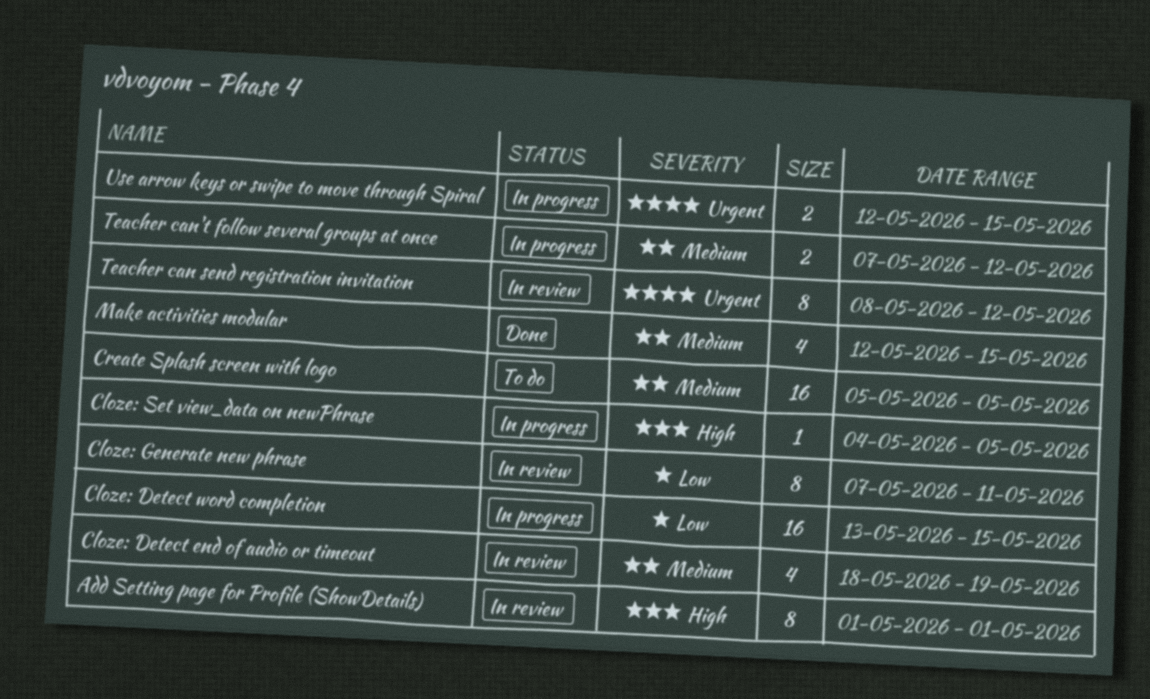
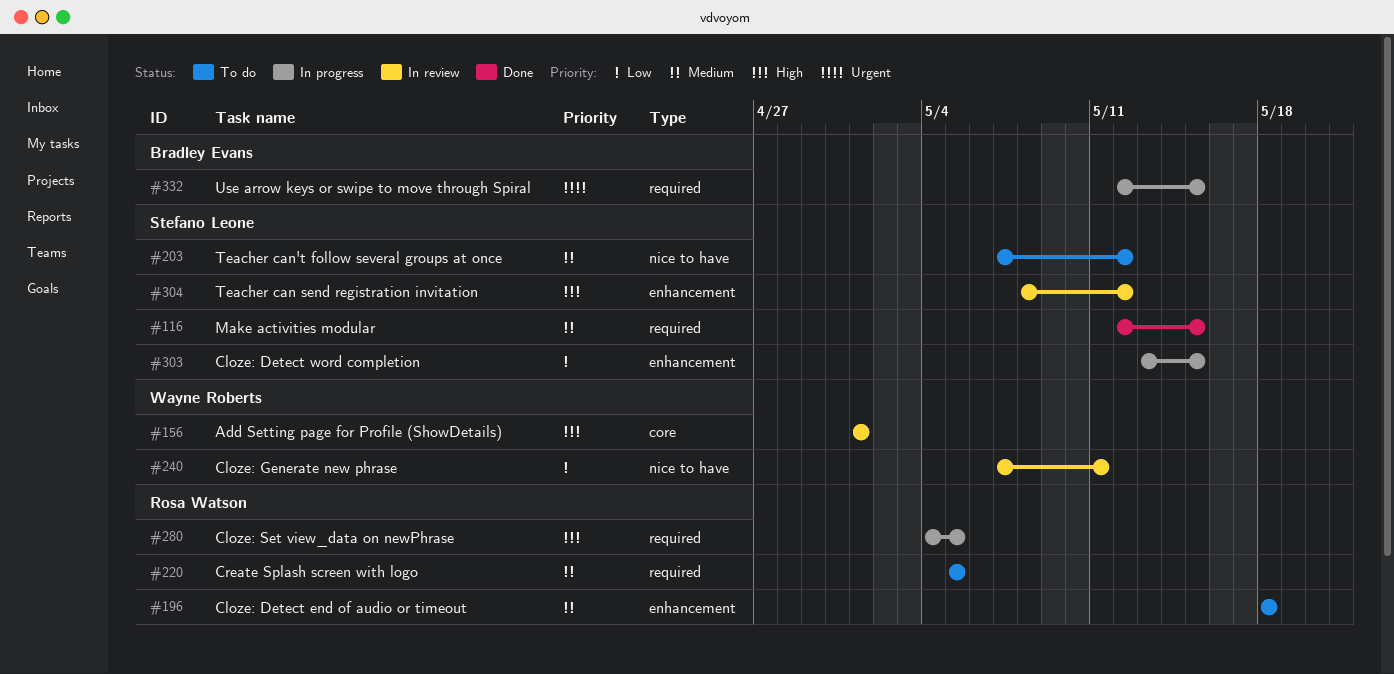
Cloze: Detect end of audio or timeout, status: In review -> To do
Cloze: Detect end of audio or timeout, due: May 19 -> May 18
Teacher can send registration invitation, priority: Urgent -> High
Teacher can't follow several groups at once, status: In progress -> To do

